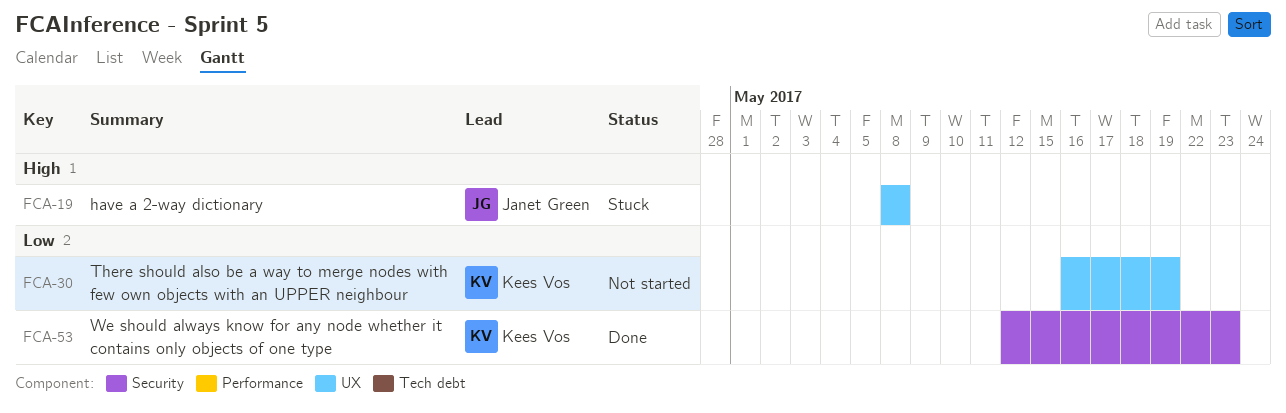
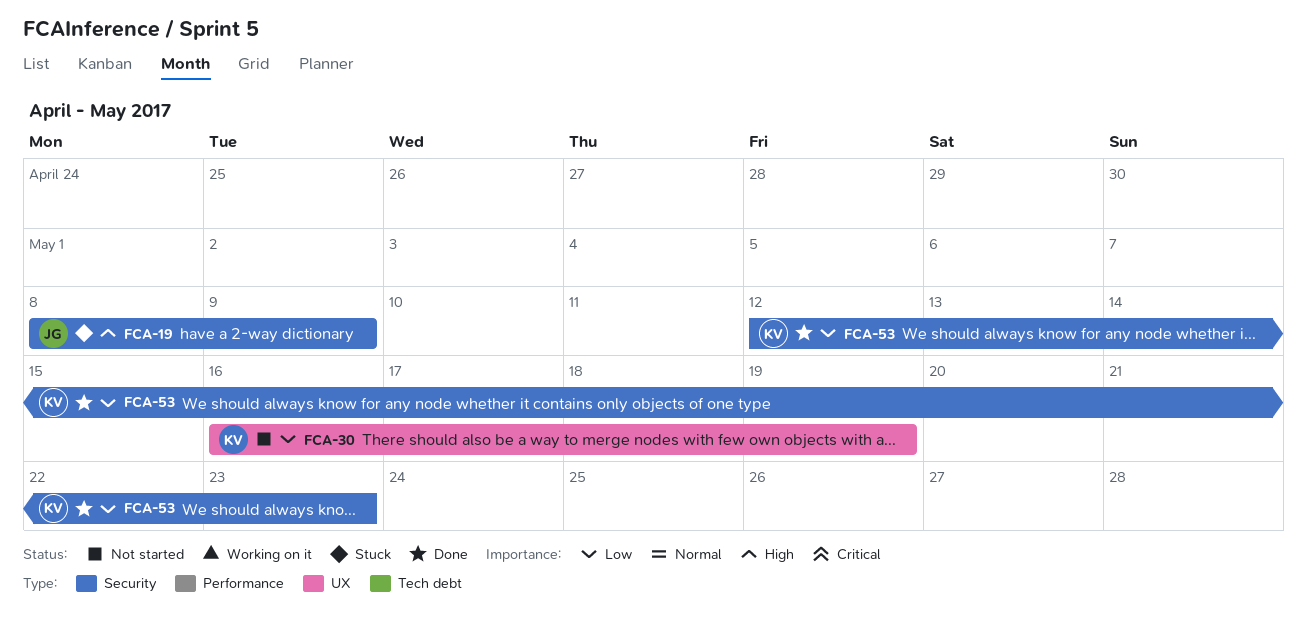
FCA-19, label: UX -> Security
FCA-19, due: May 8 -> May 9

